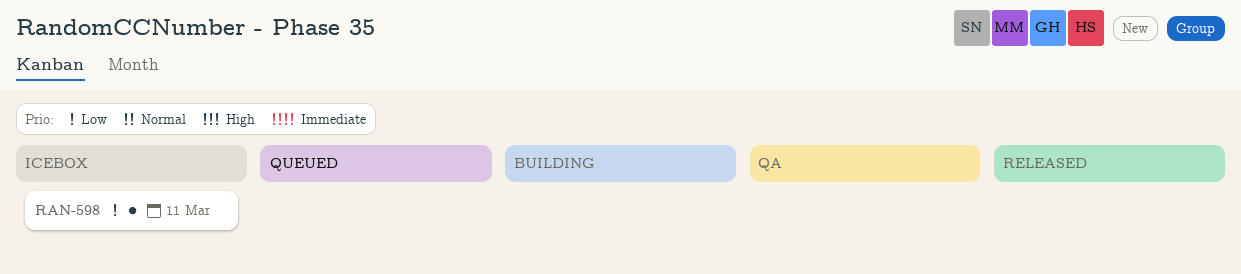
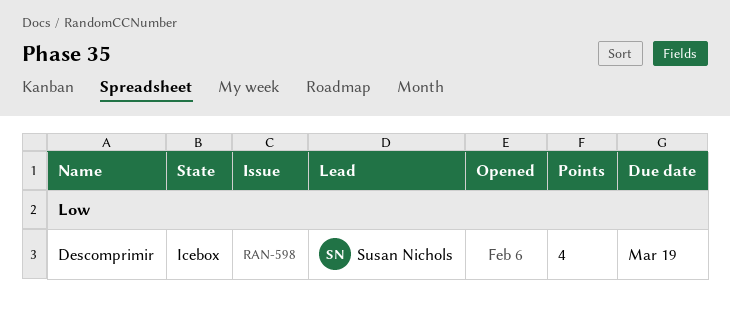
RAN-598, estimate: 1 -> 4
RAN-598, due: Mar 11 -> Mar 19

